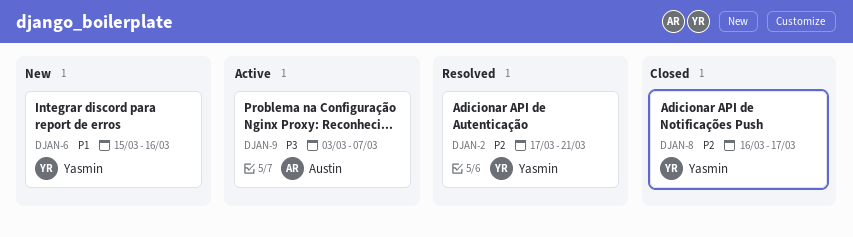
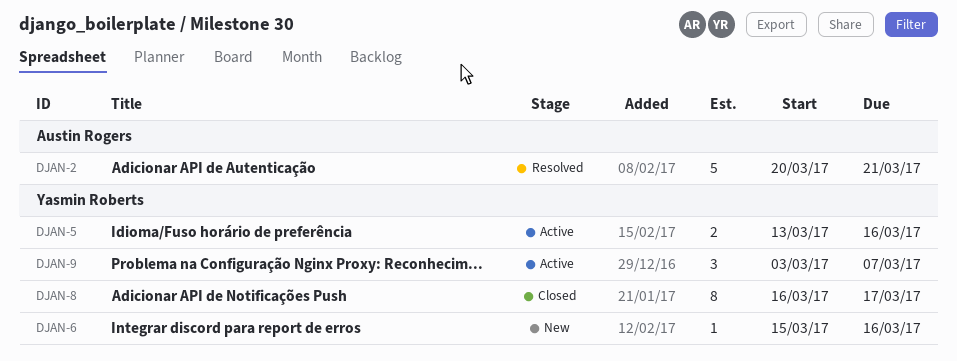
DJAN-2, owner: Yasmin Roberts -> Austin Rogers
DJAN-2, start: Mar 17 -> Mar 20
DJAN-5: none -> present
DJAN-9, owner: Austin Rogers -> Yasmin Roberts

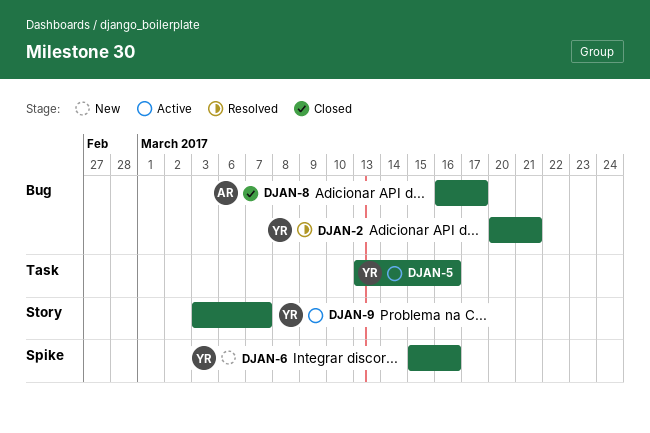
DJAN-2, owner: Austin Rogers -> Yasmin Roberts
DJAN-8, owner: Yasmin Roberts -> Austin Rogers

